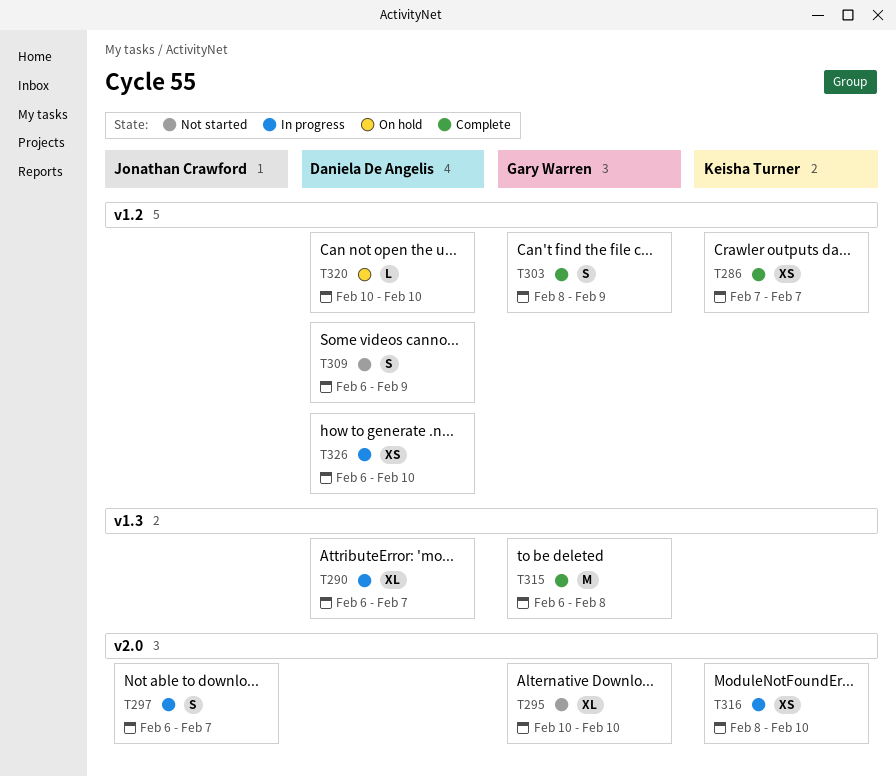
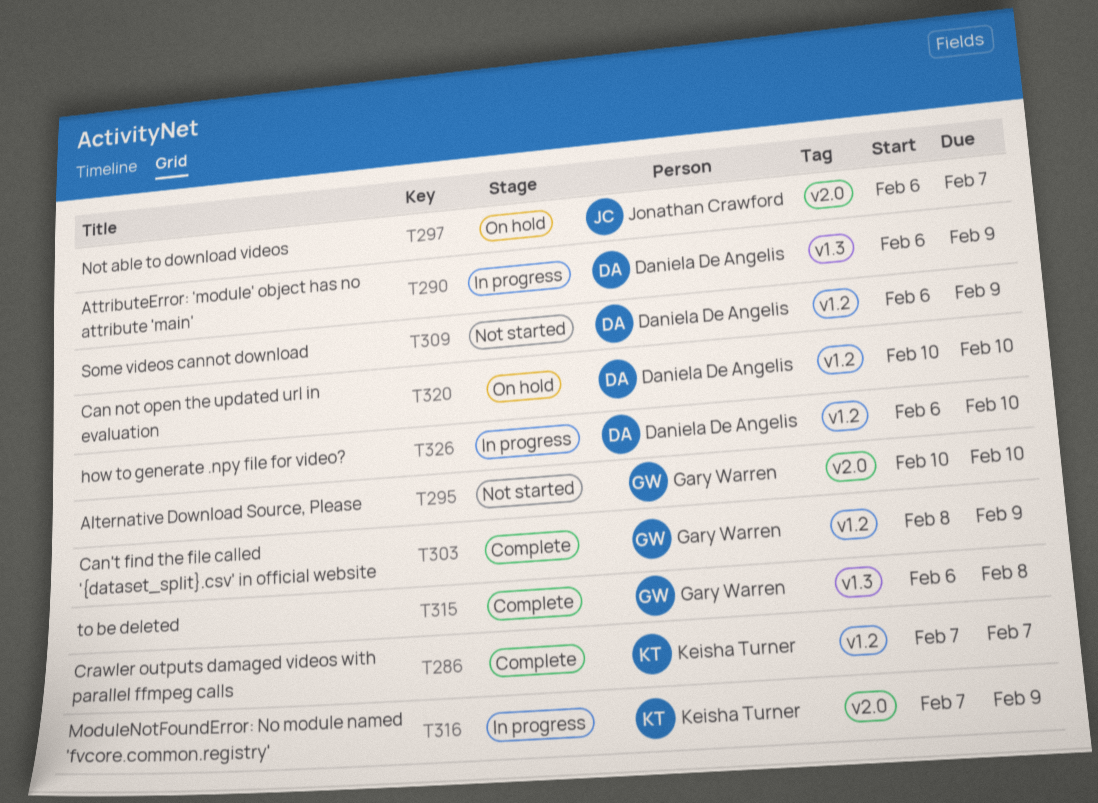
T290, due: Feb 7 -> Feb 9
T297, status: In progress -> On hold
T316, start: Feb 8 -> Feb 7
T316, due: Feb 10 -> Feb 9

